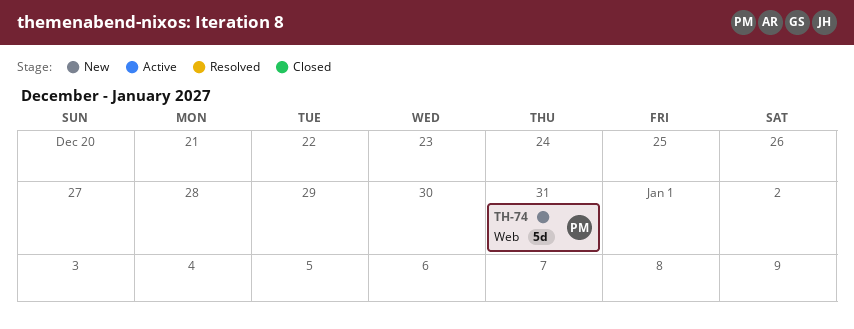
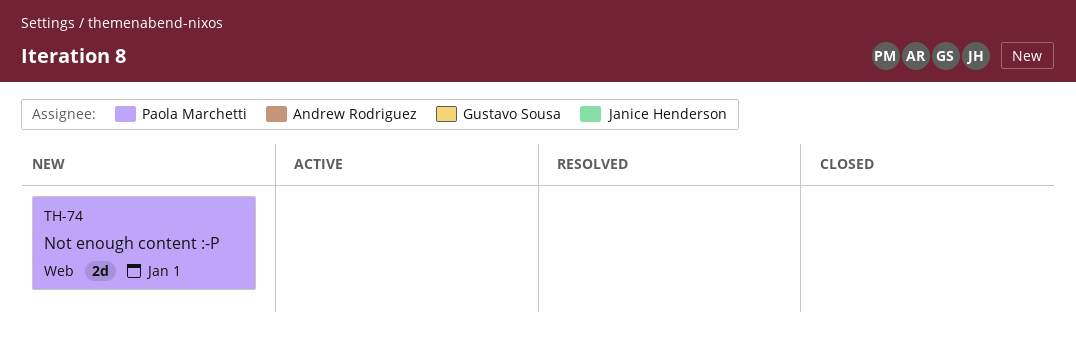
TH-74, estimate: 5d -> 2d
TH-74, due: Dec 31 -> Jan 1

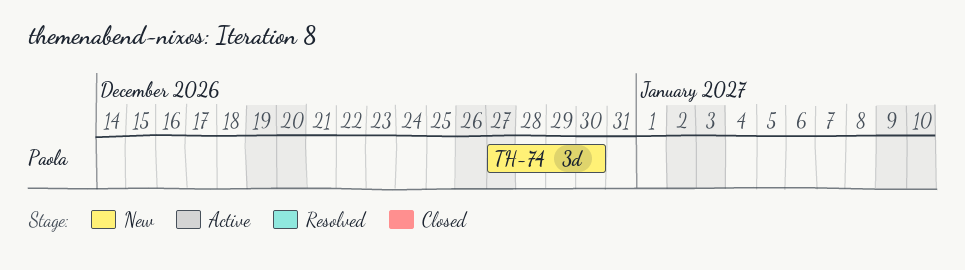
TH-74, estimate: 2d -> 3d
TH-74, due: Jan 1 -> Dec 30

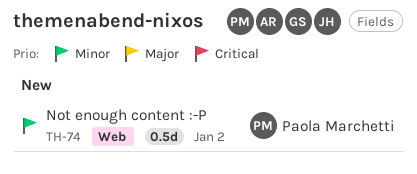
TH-74, estimate: 3d -> 0.5d
TH-74, due: Dec 30 -> Jan 2

